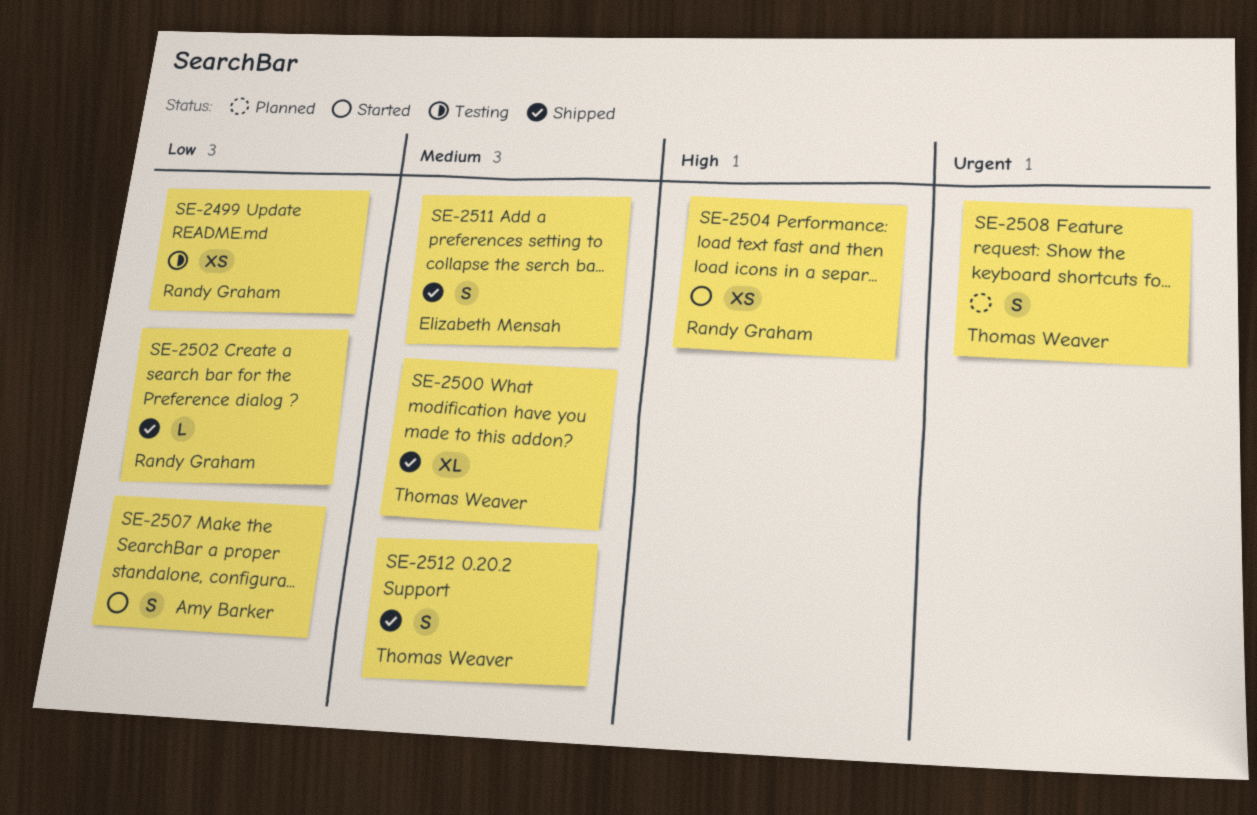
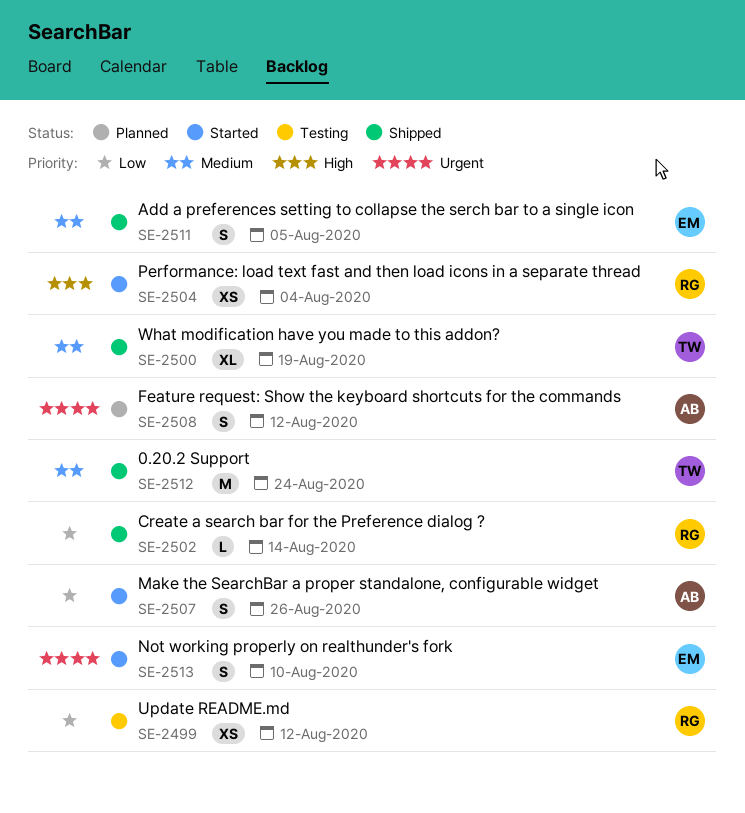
SE-2508, owner: Thomas Weaver -> Amy Barker
SE-2512, estimate: S -> M
SE-2513: none -> present

